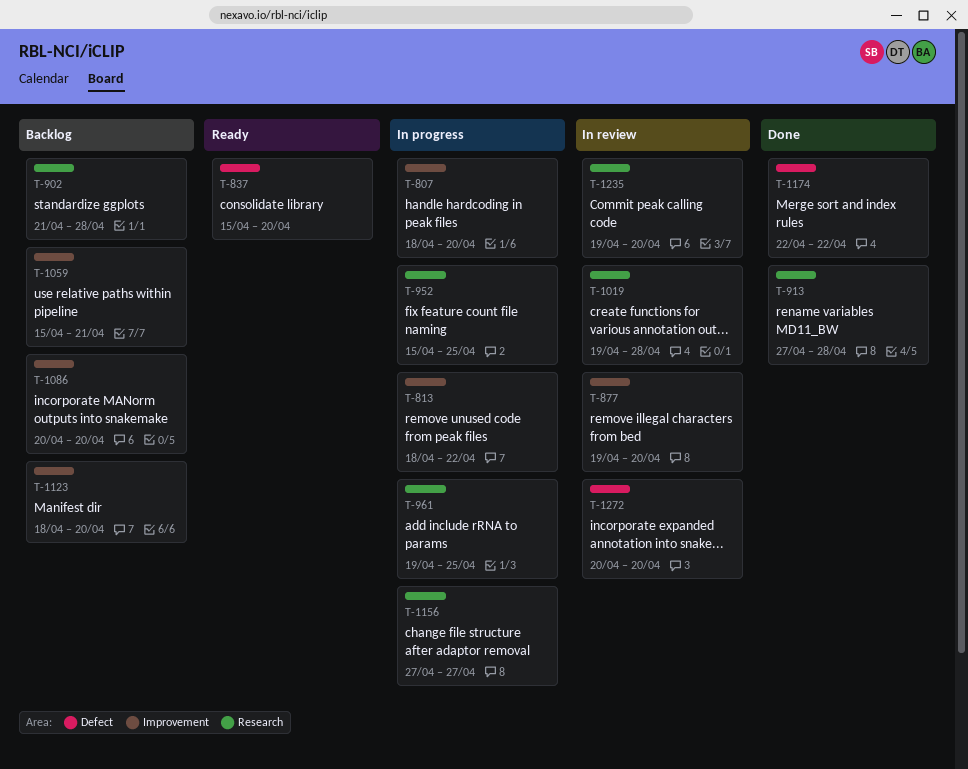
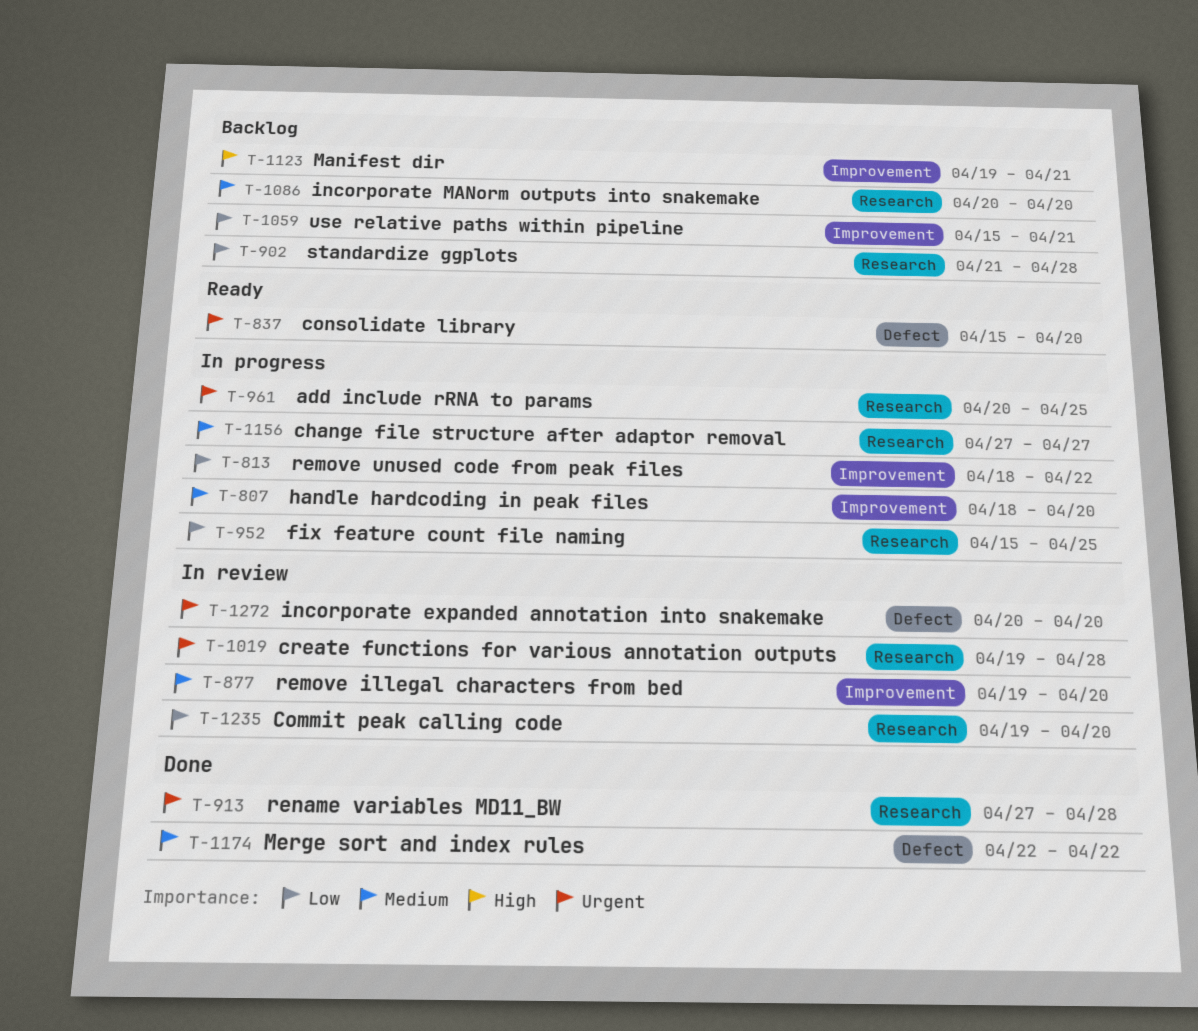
T-961, start: Apr 19 -> Apr 20
T-1086, label: Improvement -> Research
T-1123, start: Apr 18 -> Apr 19
T-1123, due: Apr 20 -> Apr 21

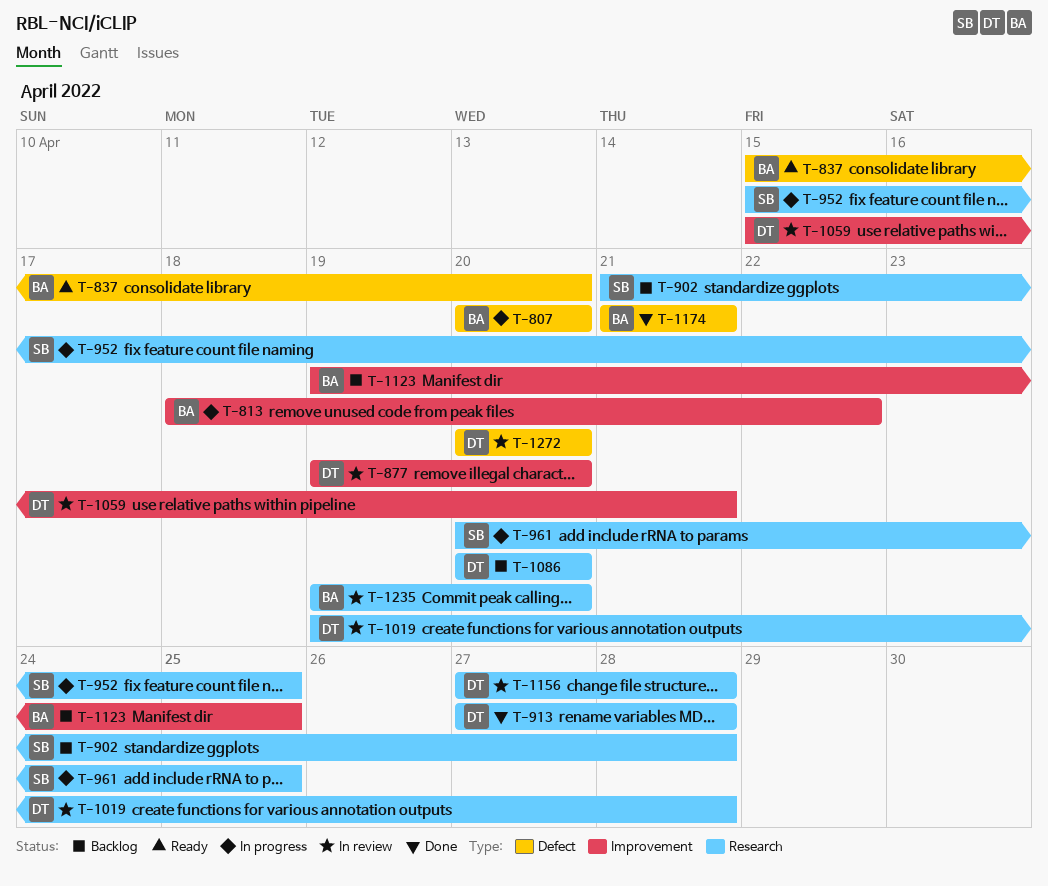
T-807, label: Improvement -> Defect
T-807, start: Apr 18 -> Apr 20
T-1059, status: Backlog -> In review
T-1123, due: Apr 21 -> Apr 25
T-1156, status: In progress -> In review
T-1156, due: Apr 27 -> Apr 28
T-1174, start: Apr 22 -> Apr 21
T-1174, due: Apr 22 -> Apr 21

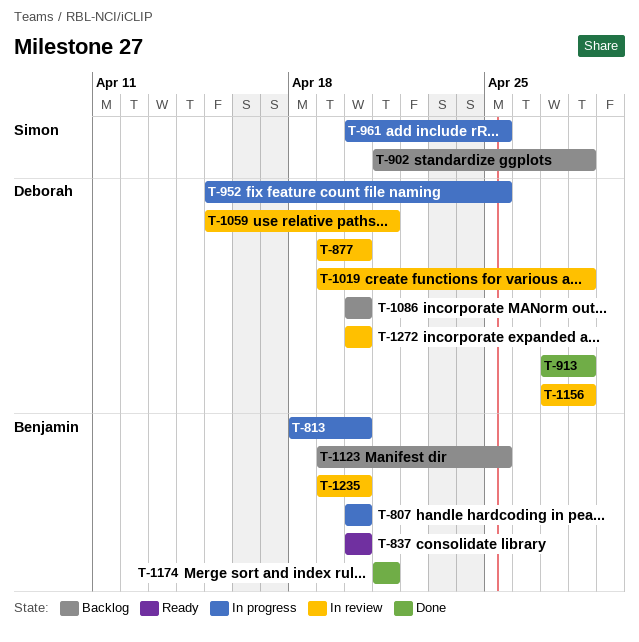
T-813, due: Apr 22 -> Apr 20
T-837, start: Apr 15 -> Apr 20
T-952, owner: Simon -> Deborah

